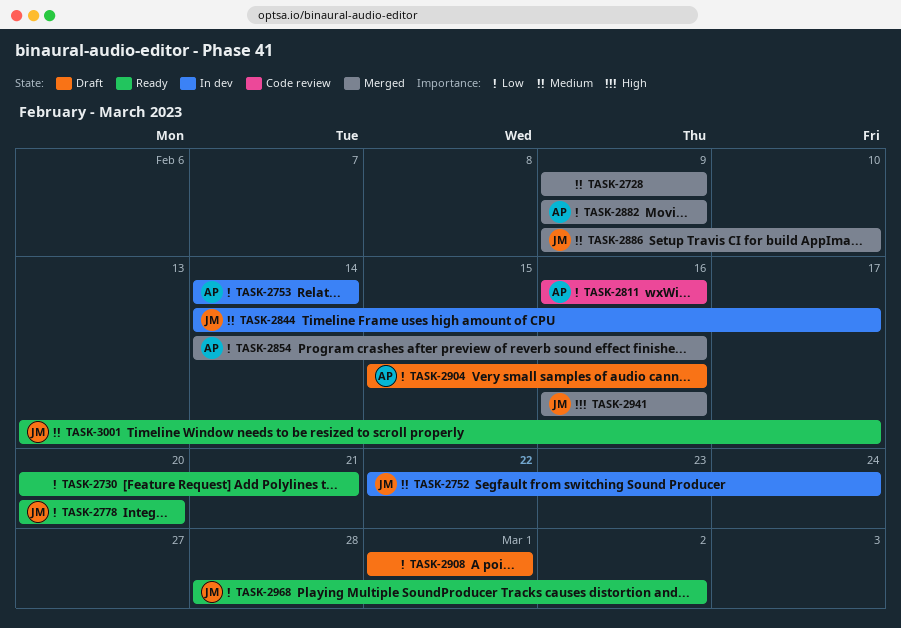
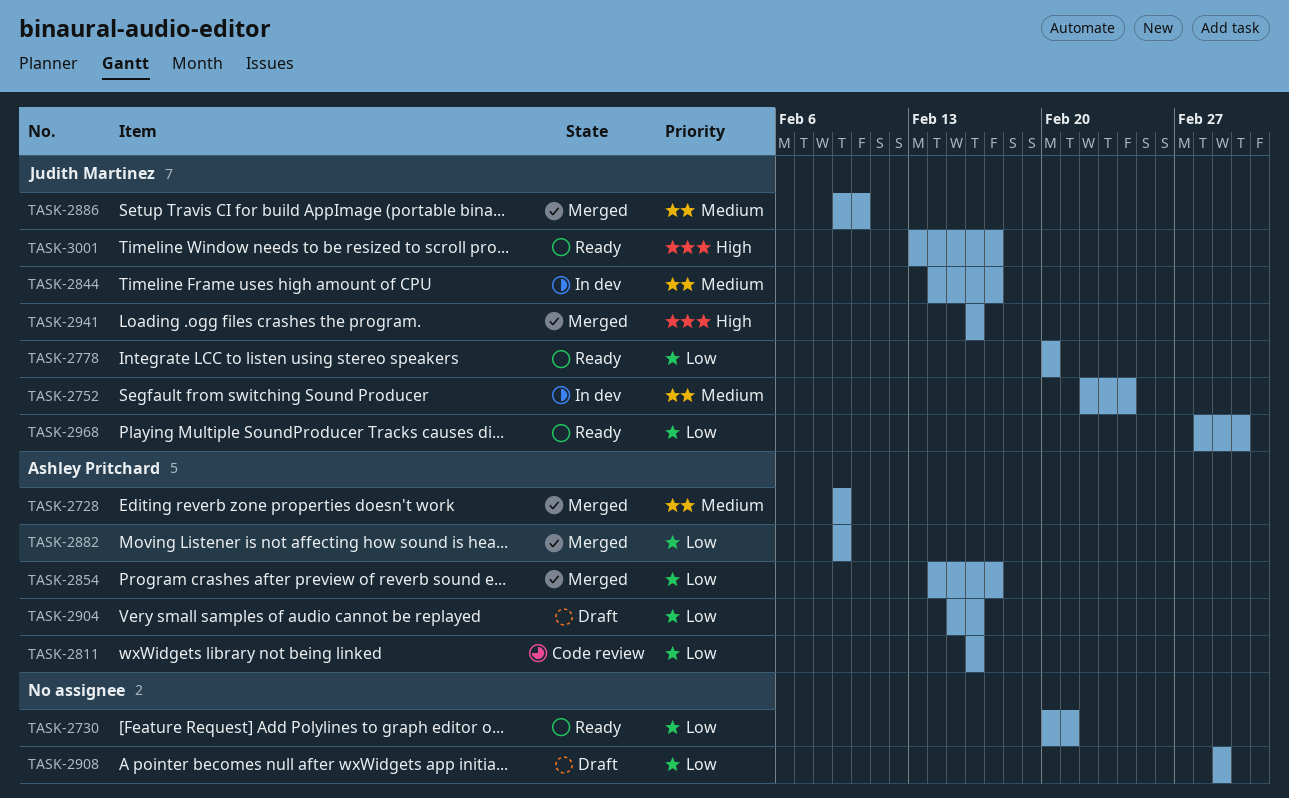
TASK-2728, owner: none -> Ashley Pritchard
TASK-2753: present -> none
TASK-2854, due: Feb 16 -> Feb 17
TASK-3001, priority: Medium -> High

